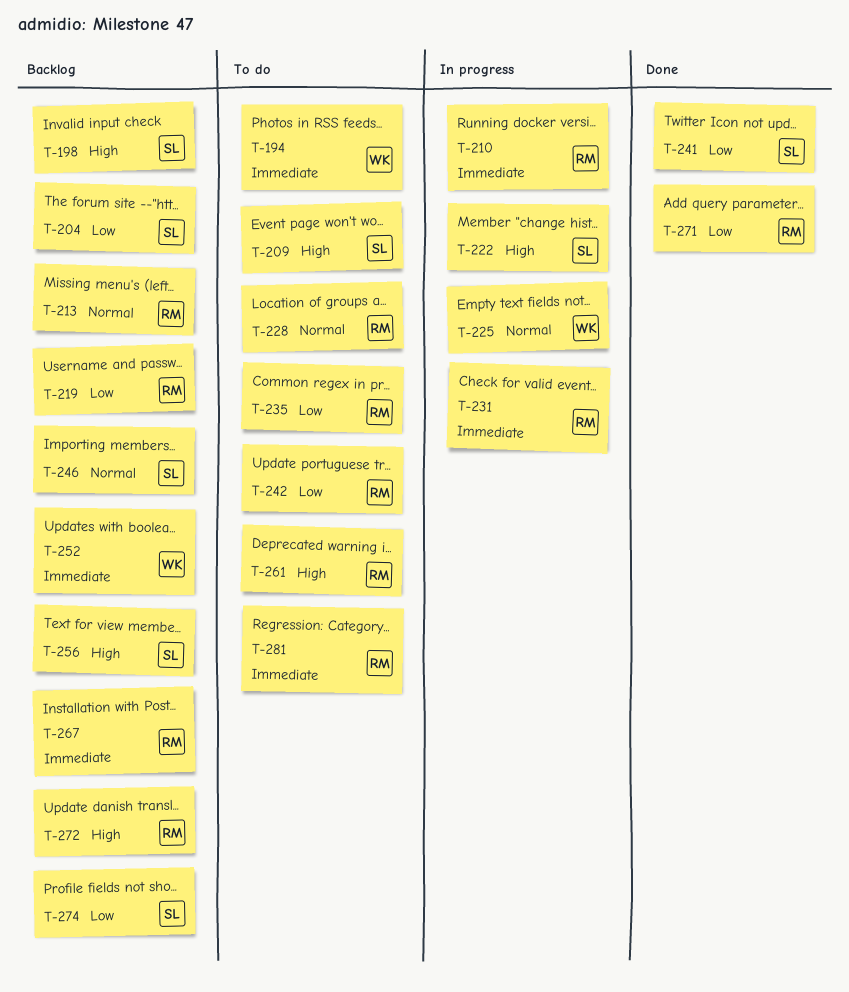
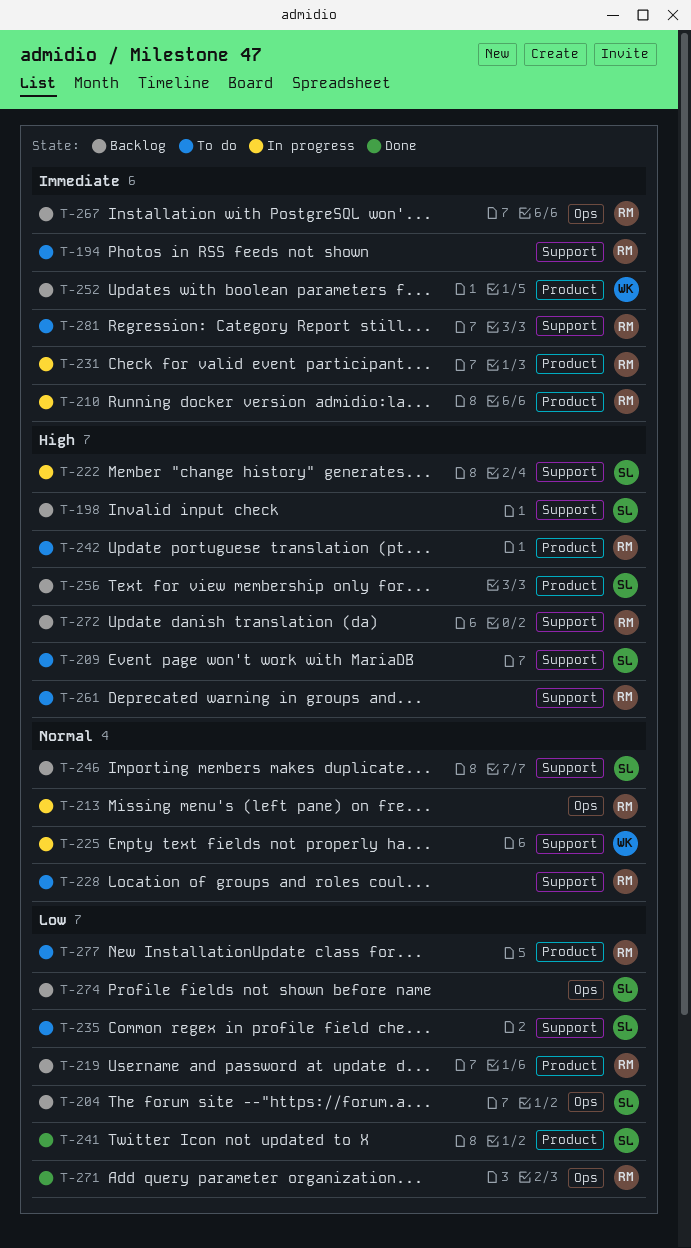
T-194, owner: WK -> RM
T-213, status: Backlog -> In progress
T-235, owner: RM -> SL
T-242, priority: Low -> High
T-277: none -> present

